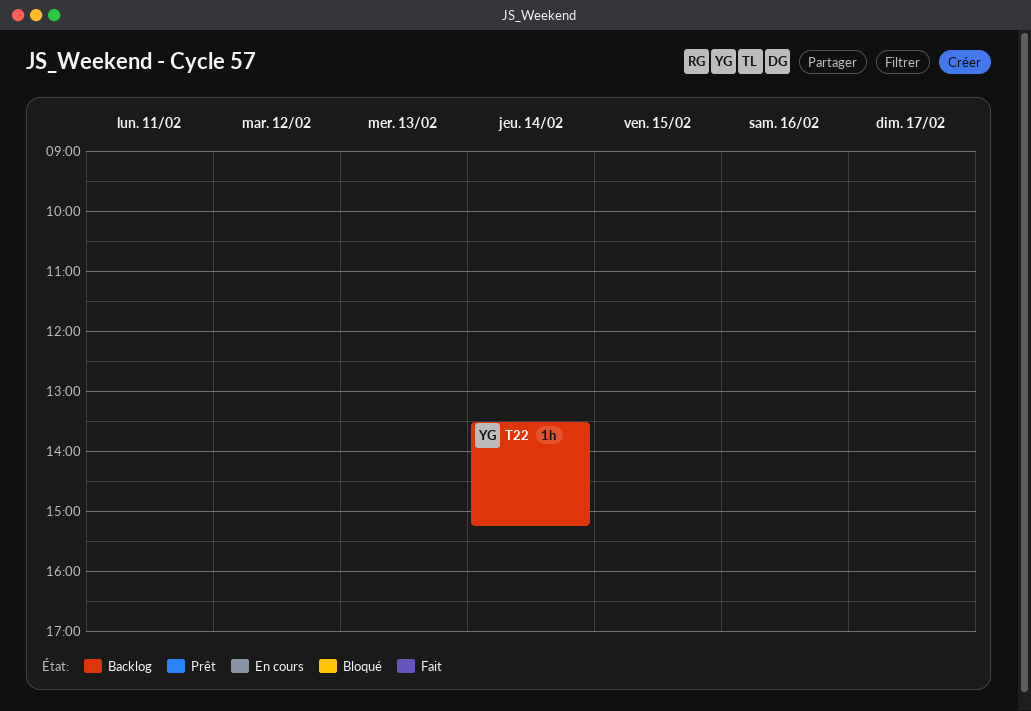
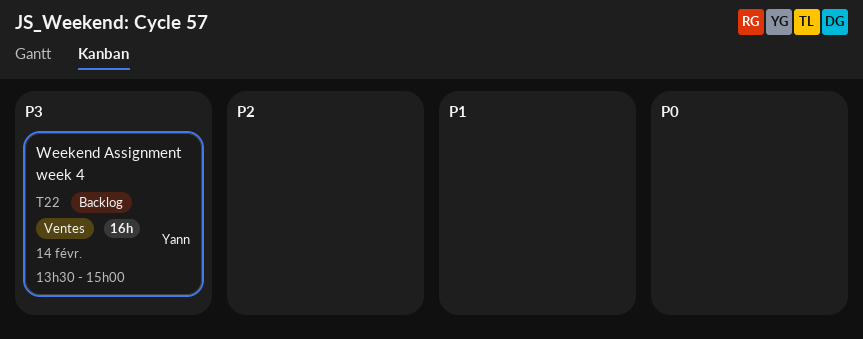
T22, estimate: 1h -> 16h
T22, ends: 15:15 -> 15:00

